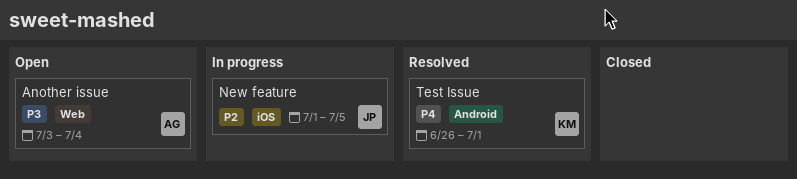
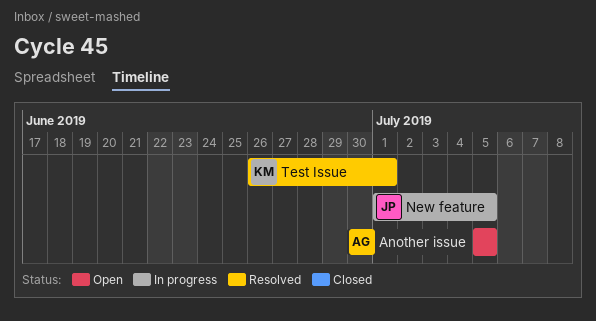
Another issue, start: Jul 3 -> Jul 5
Another issue, due: Jul 4 -> Jul 5

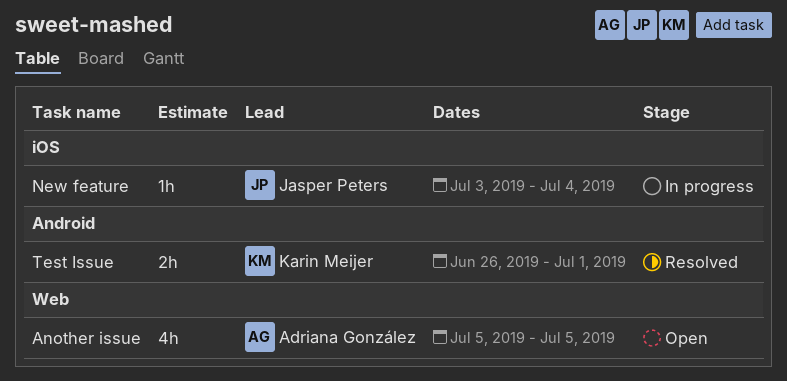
New feature, start: Jul 1 -> Jul 3
New feature, due: Jul 5 -> Jul 4

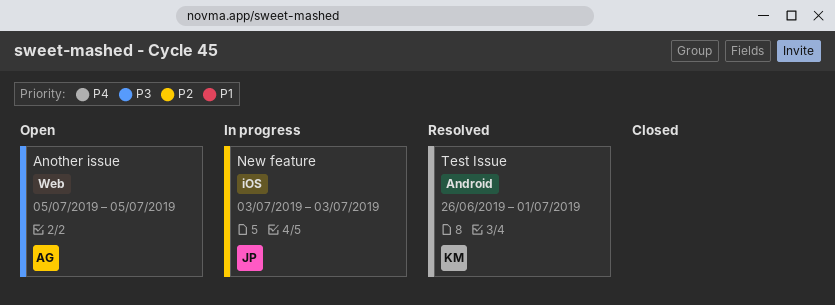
New feature, due: Jul 4 -> Jul 3

